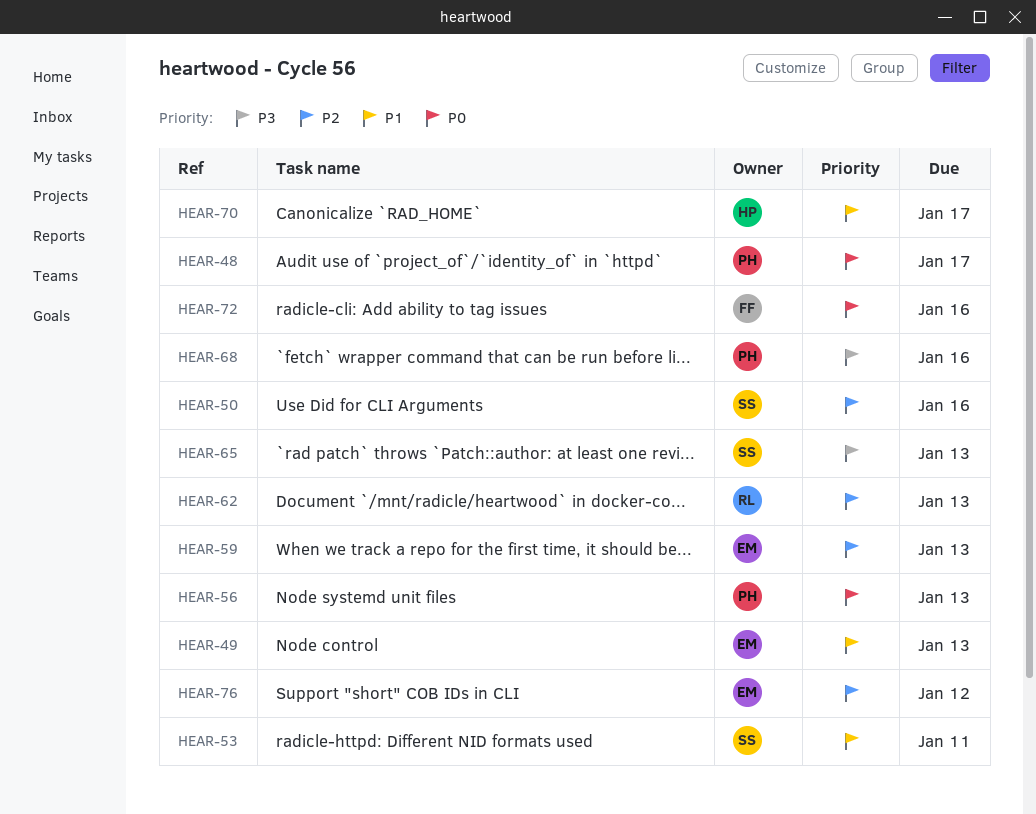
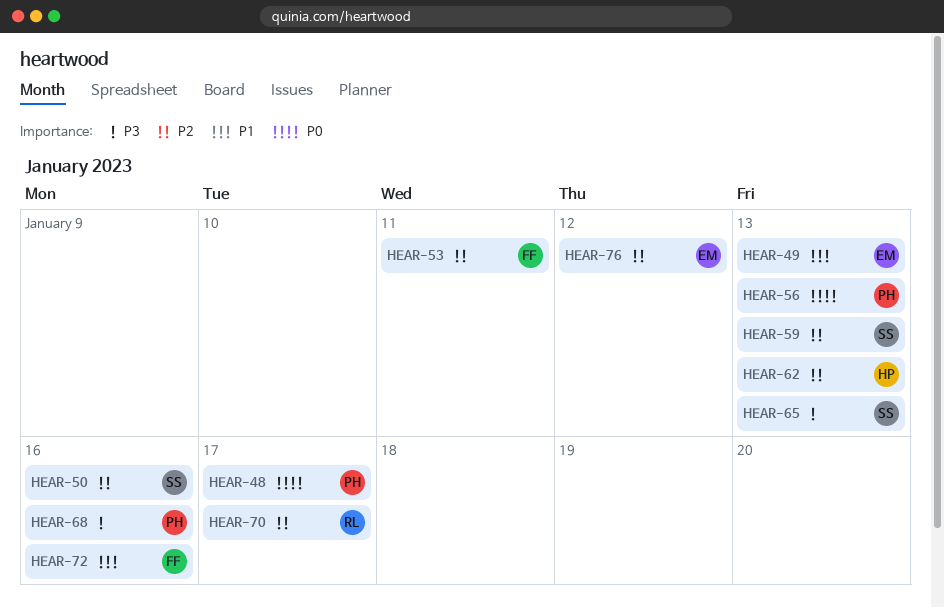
HEAR-53, owner: SS -> FF
HEAR-53, priority: P1 -> P2
HEAR-59, owner: EM -> SS
HEAR-62, owner: RL -> HP
HEAR-70, owner: HP -> RL
HEAR-70, priority: P1 -> P2
HEAR-72, priority: P0 -> P1

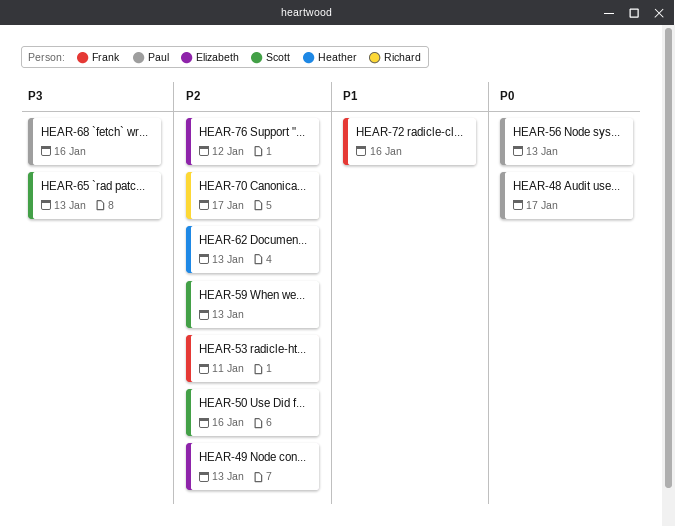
HEAR-49, priority: P1 -> P2

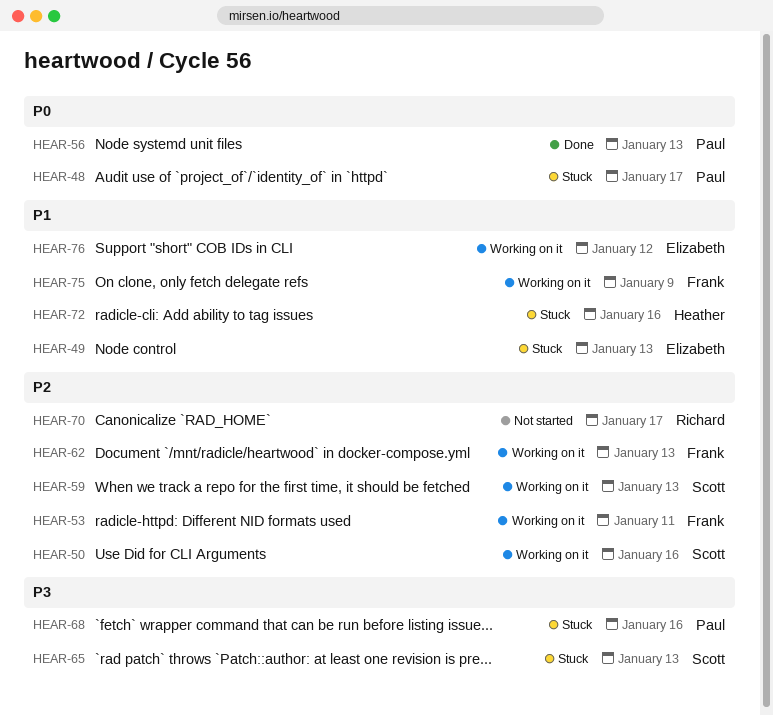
HEAR-49, priority: P2 -> P1
HEAR-62, owner: Heather -> Frank
HEAR-72, owner: Frank -> Heather
HEAR-75: none -> present
HEAR-76, priority: P2 -> P1

